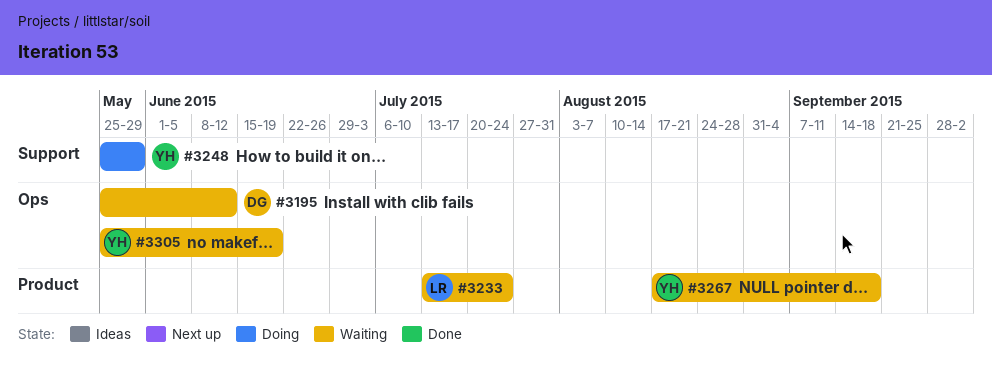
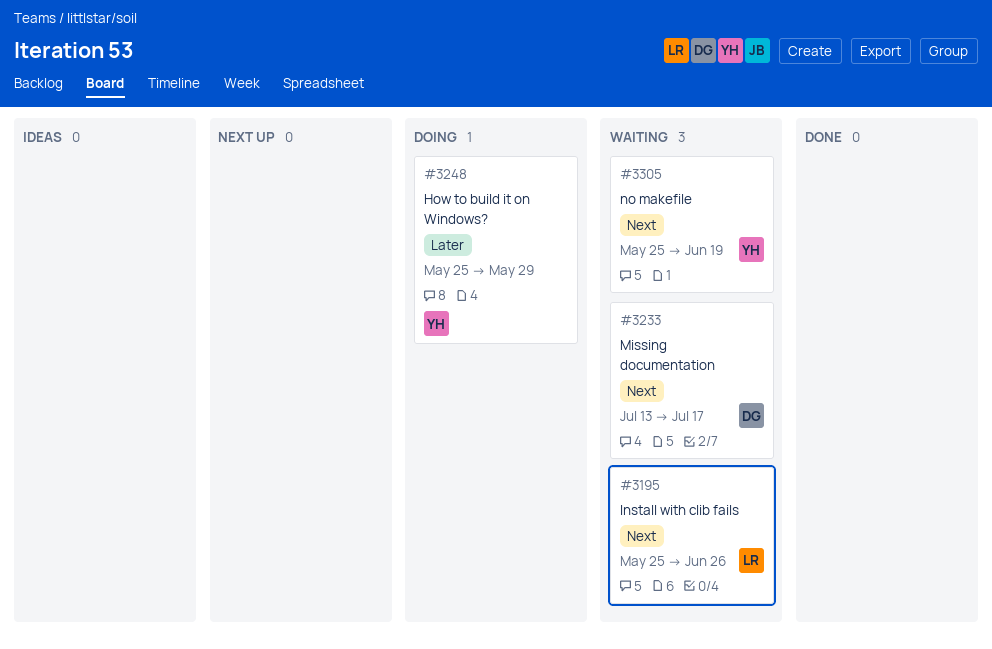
#3195, owner: DG -> LR
#3195, due: Jun 12 -> Jun 26
#3233, owner: LR -> DG
#3233, due: Jul 24 -> Jul 17
#3267: present -> none

